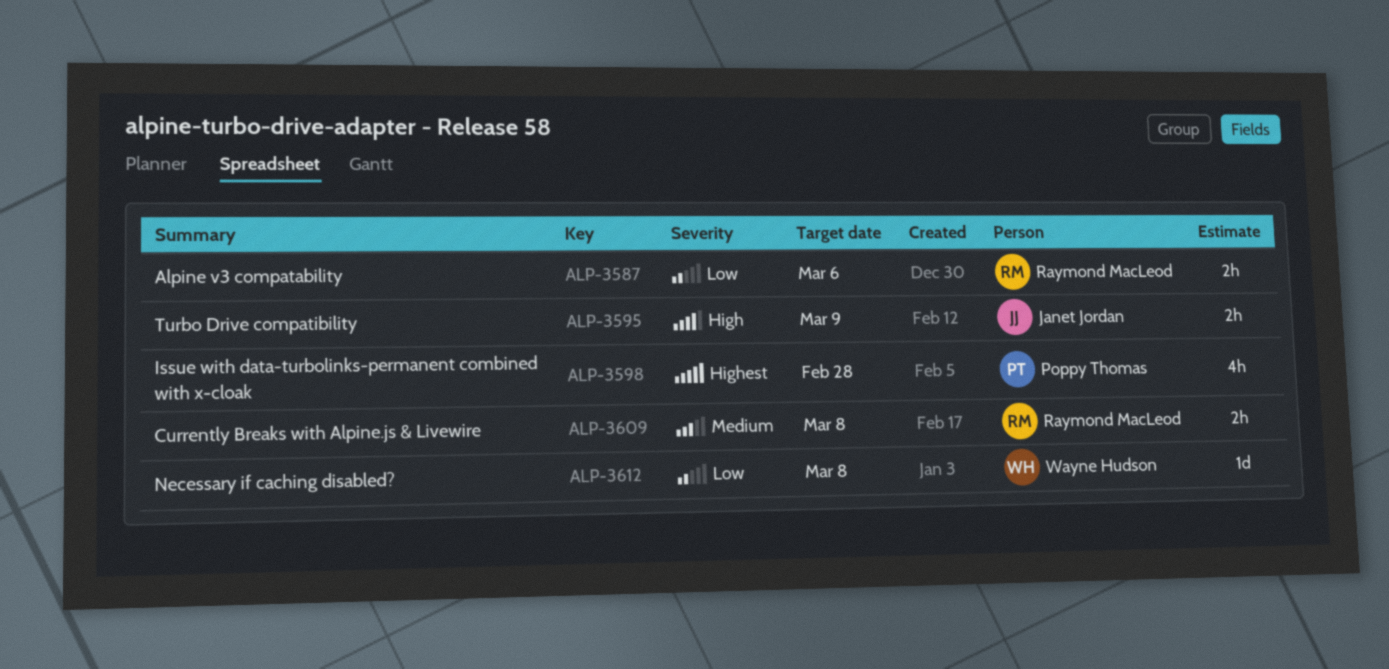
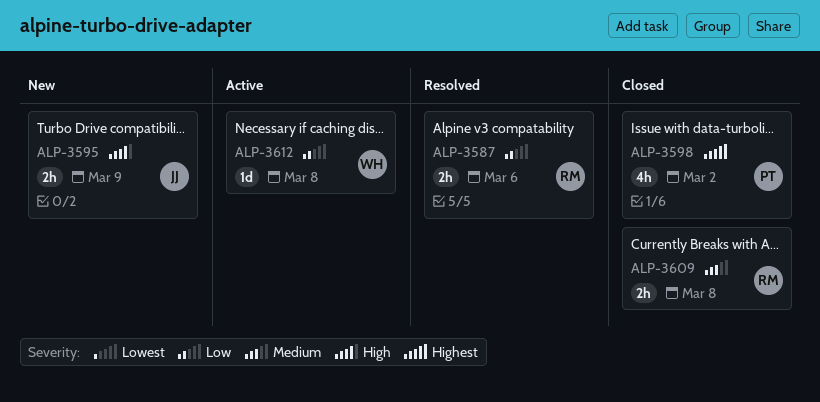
ALP-3598, due: Feb 28 -> Mar 2

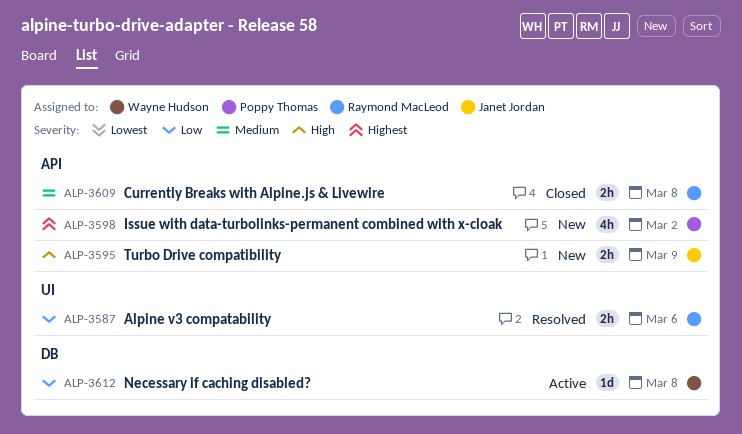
ALP-3598, status: Closed -> New

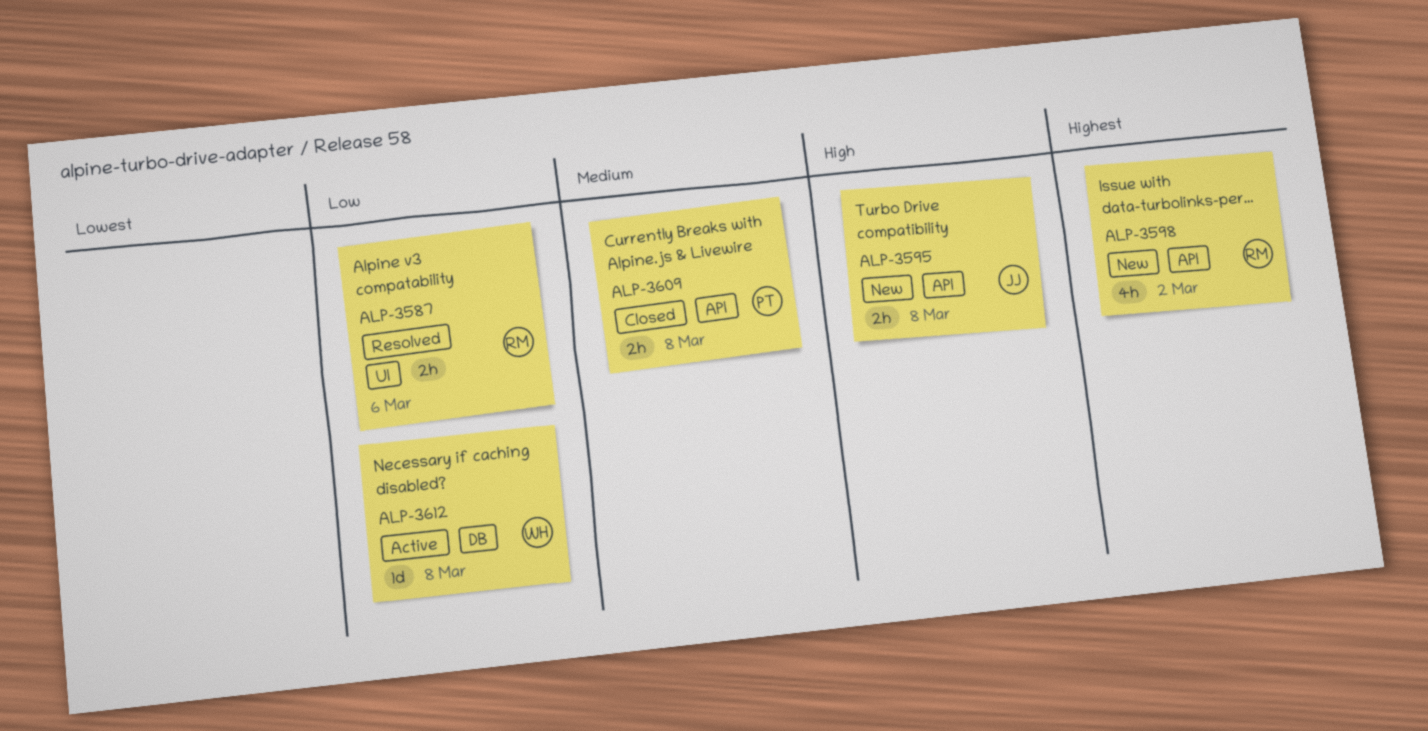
ALP-3595, due: Mar 9 -> Mar 8
ALP-3598, owner: Poppy Thomas -> Raymond MacLeod
ALP-3609, owner: Raymond MacLeod -> Poppy Thomas

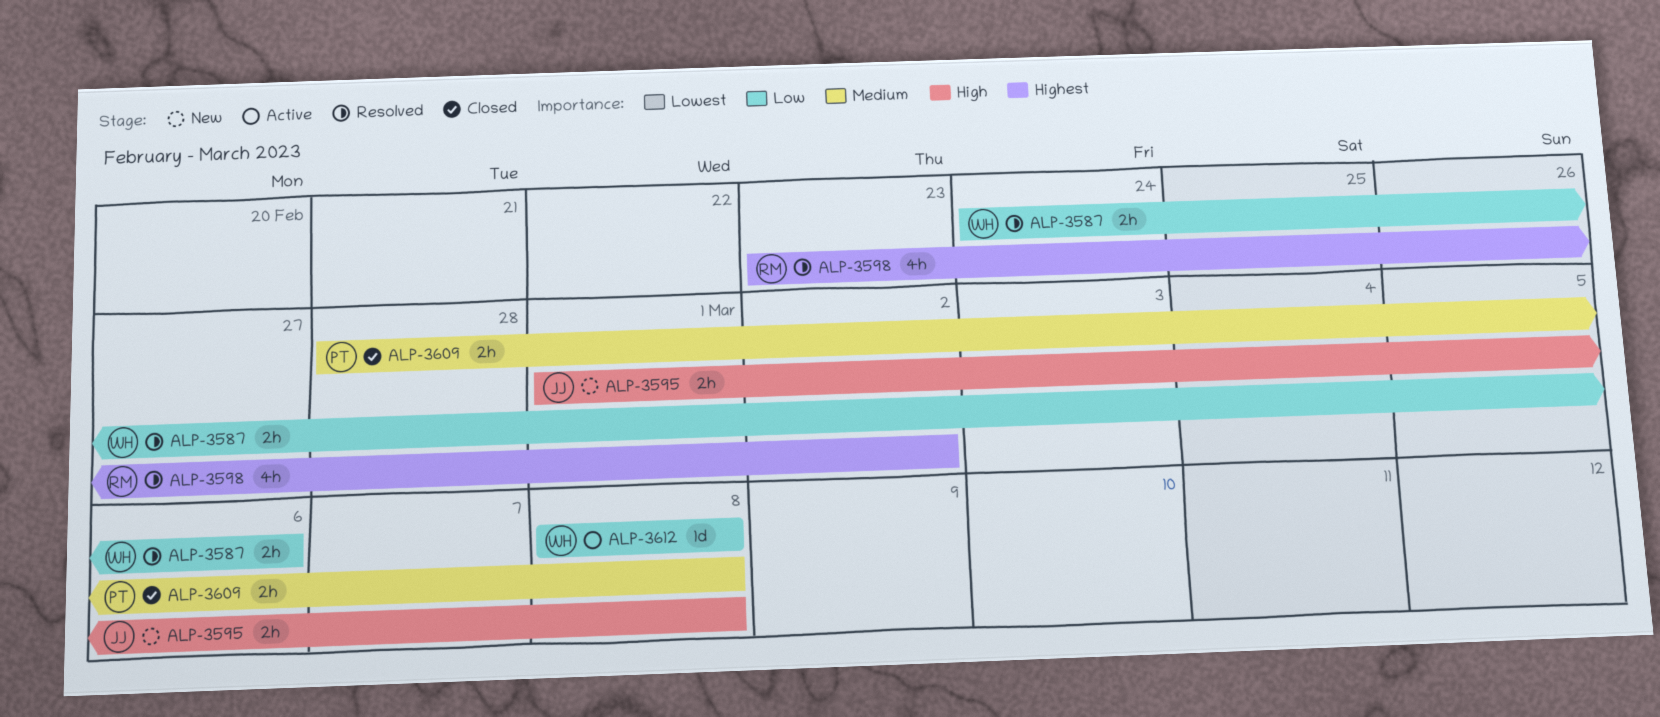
ALP-3587, owner: RM -> WH
ALP-3598, status: New -> Resolved

